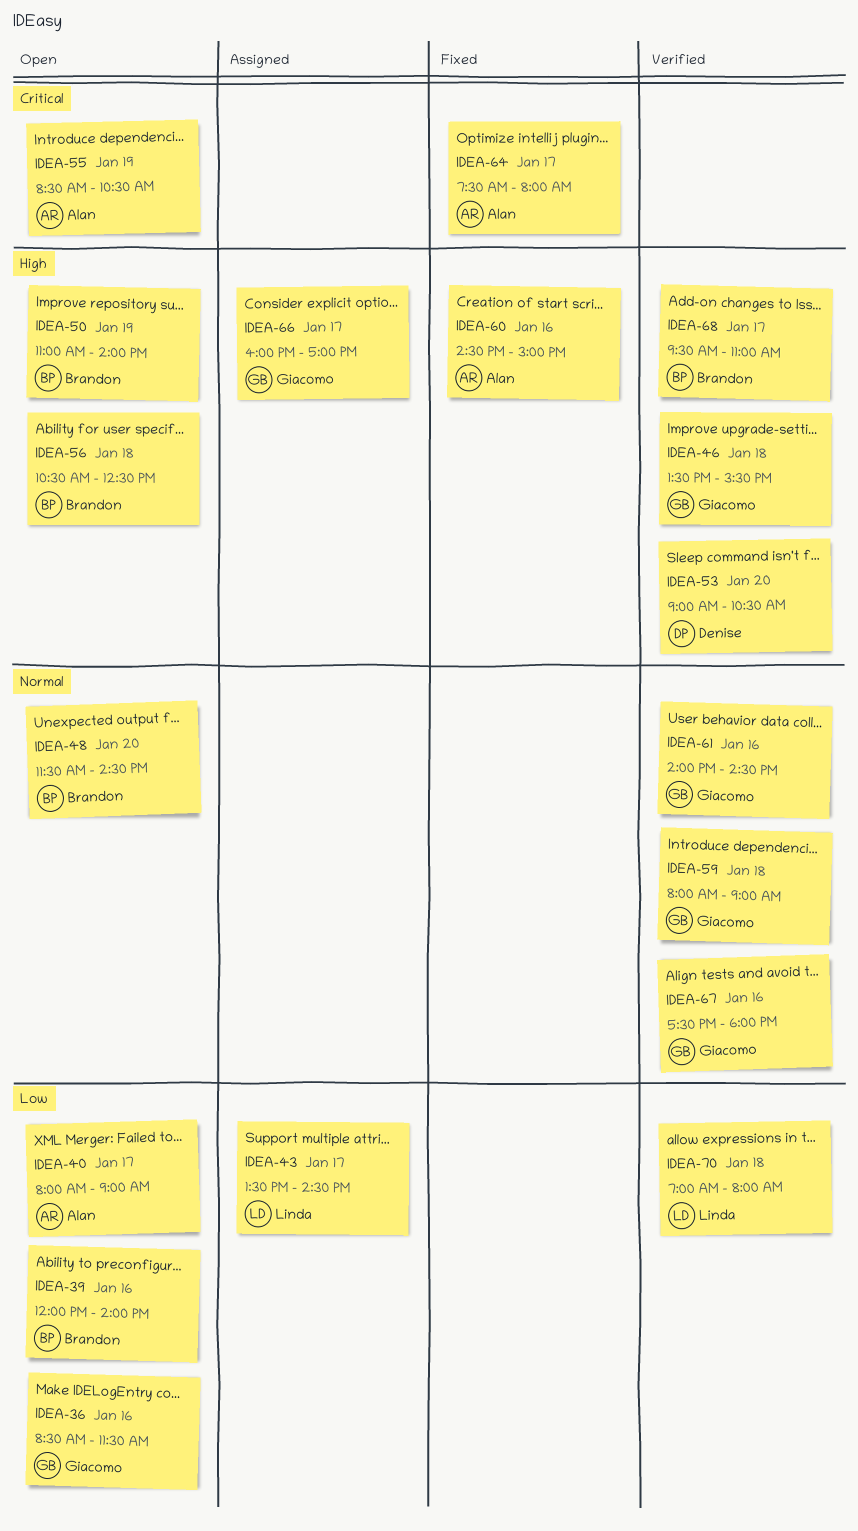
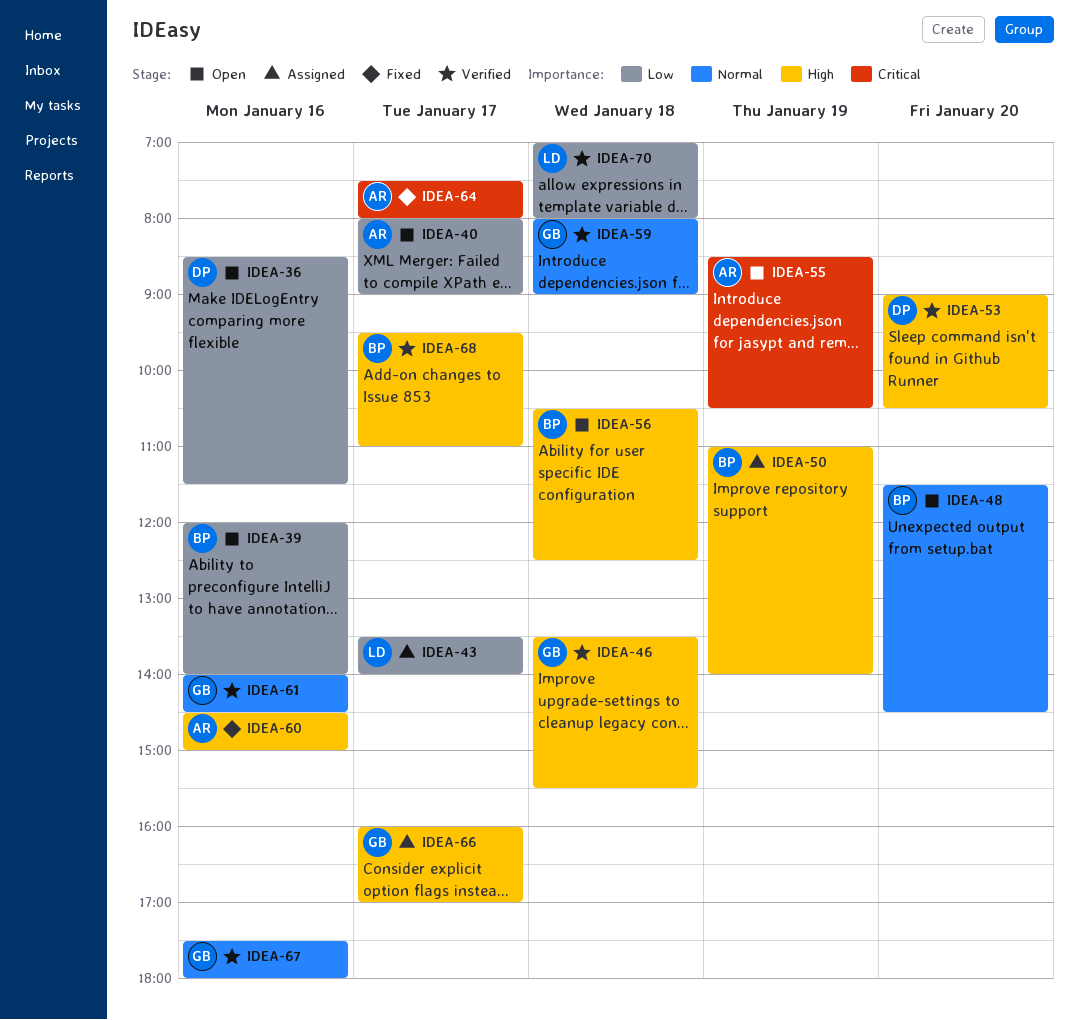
IDEA-36, owner: Giacomo -> Denise
IDEA-43, ends: 14:30 -> 14:00
IDEA-50, status: Open -> Assigned

